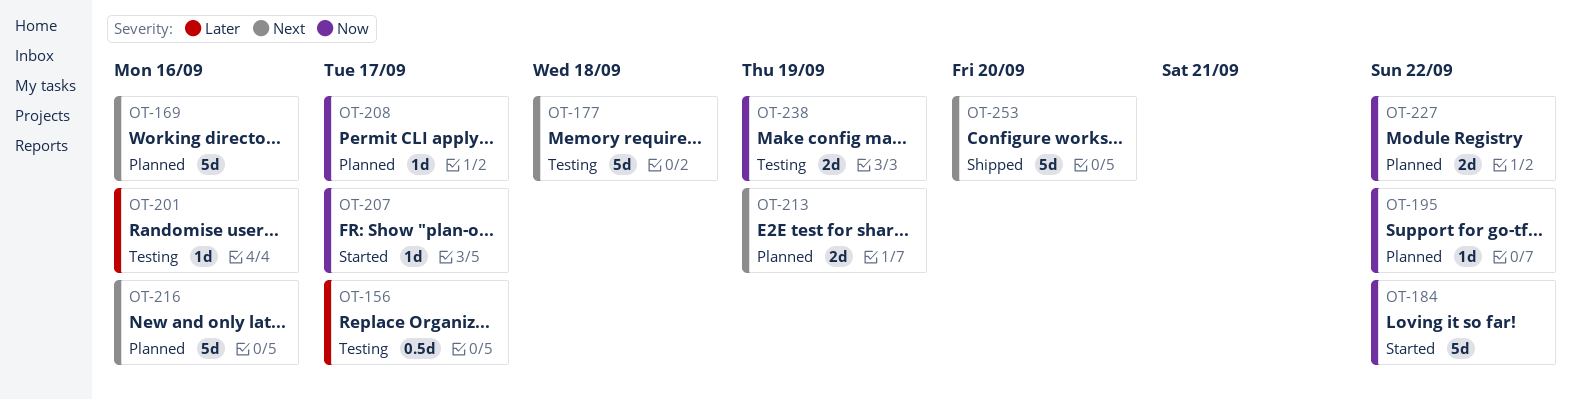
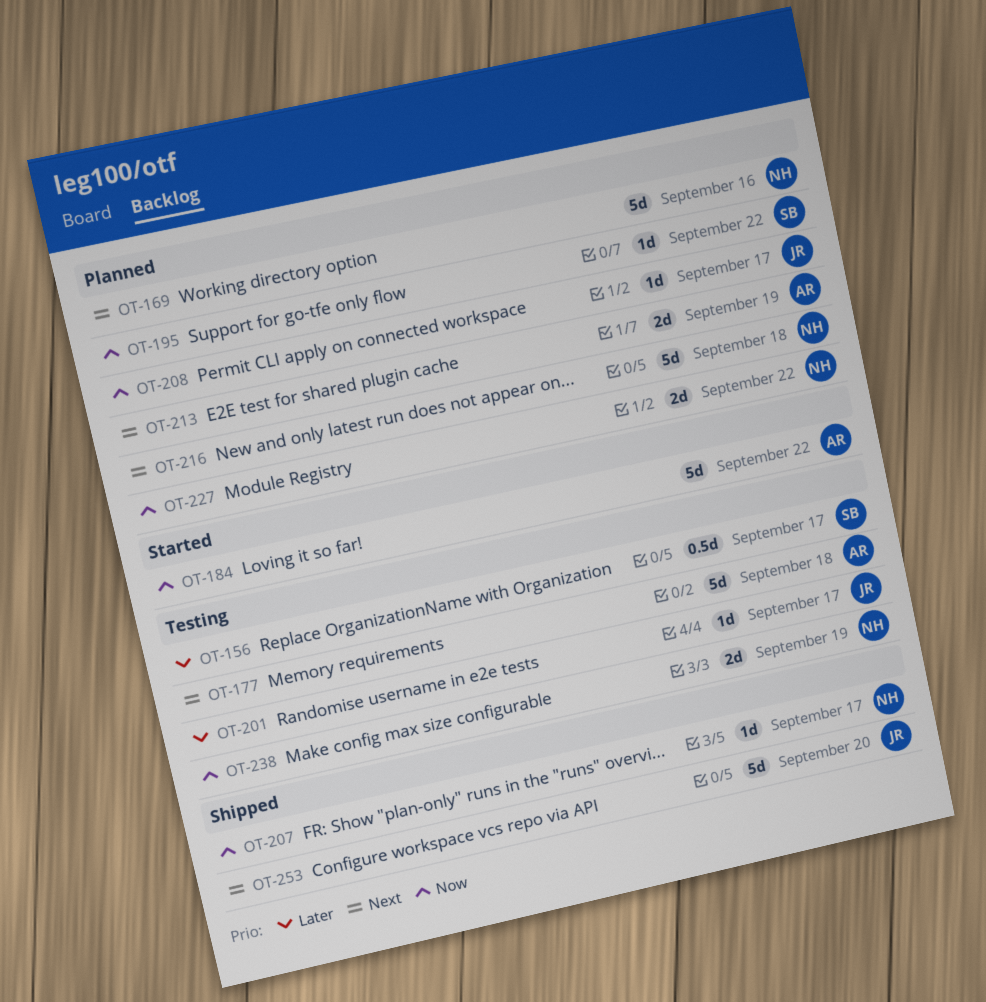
OT-201, due: Sep 16 -> Sep 17
OT-207, status: Started -> Shipped
OT-216, due: Sep 16 -> Sep 18

